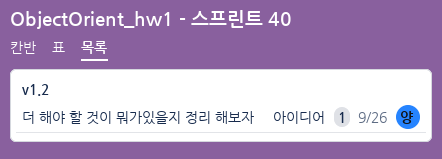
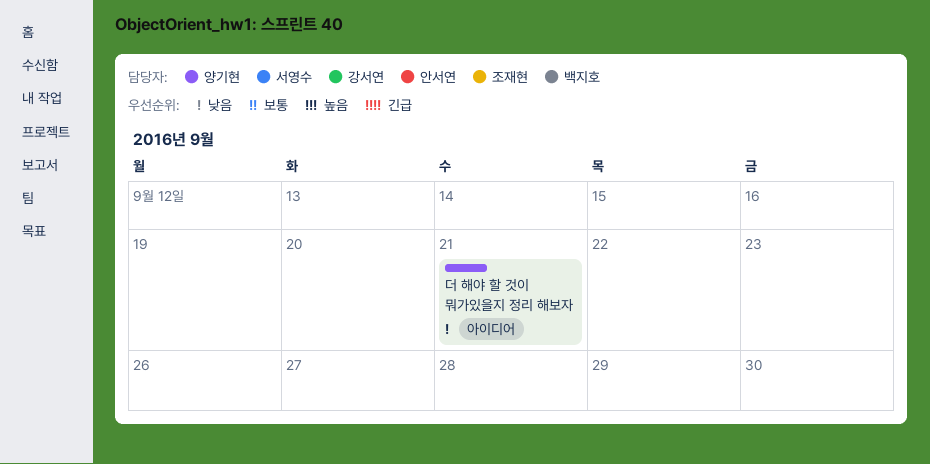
더 해야 할 것이 뭐가있을지 정리 해보자, due: Sep 26 -> Sep 21

